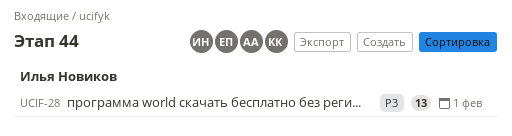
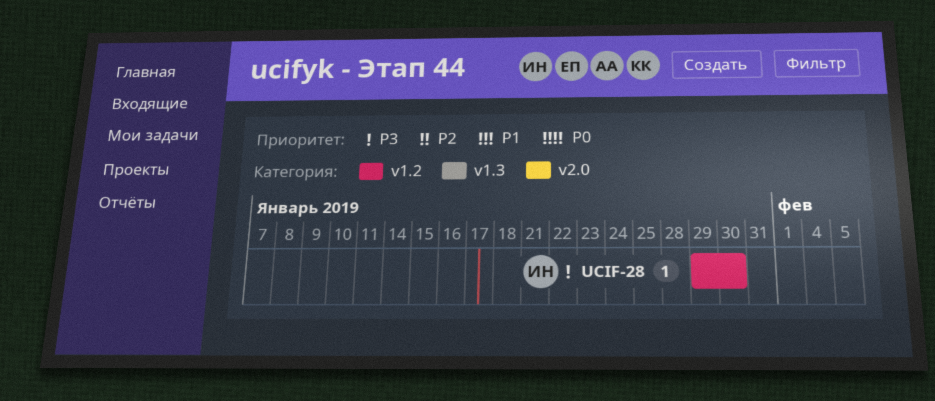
UCIF-28, estimate: 13 -> 1
UCIF-28, due: Feb 1 -> Jan 30

